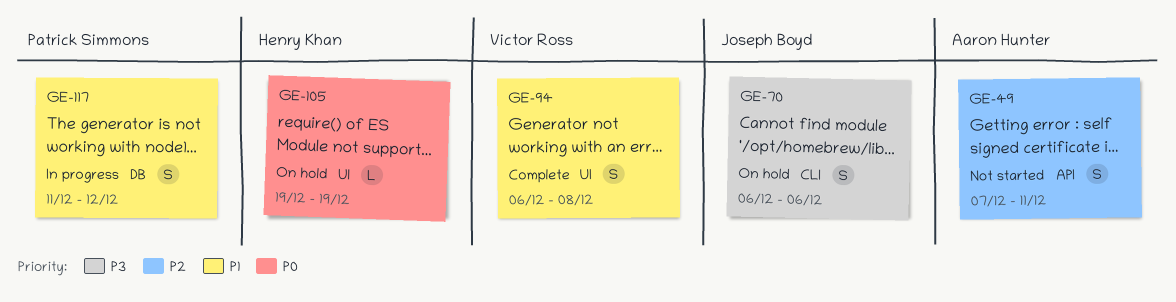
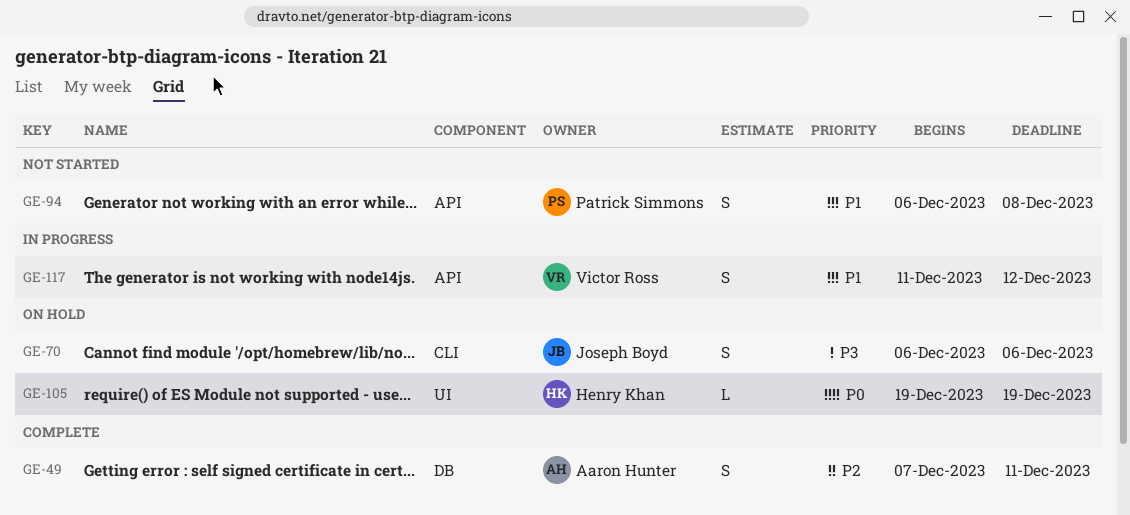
GE-49, status: Not started -> Complete
GE-49, label: API -> DB
GE-94, status: Complete -> Not started
GE-94, owner: Victor Ross -> Patrick Simmons
GE-94, label: UI -> API
GE-117, owner: Patrick Simmons -> Victor Ross
GE-117, label: DB -> API

